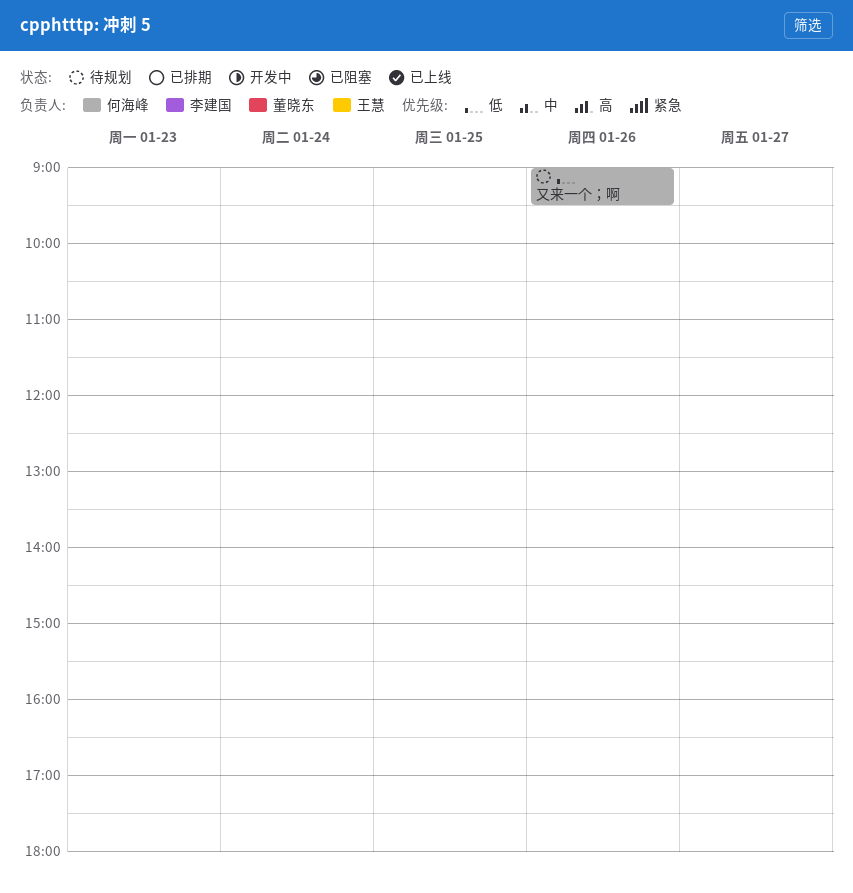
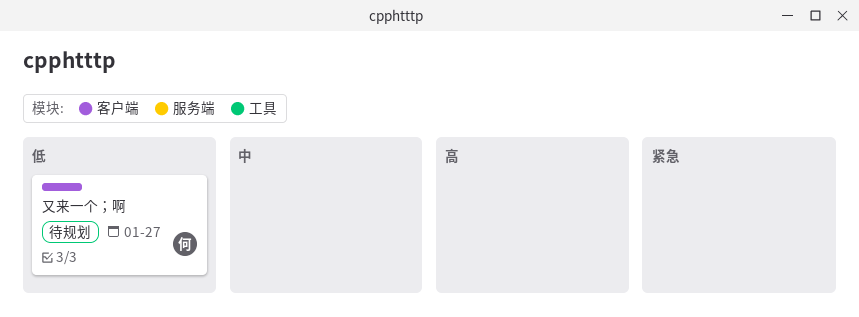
又来一个；啊, day: Jan 26 -> Jan 27

